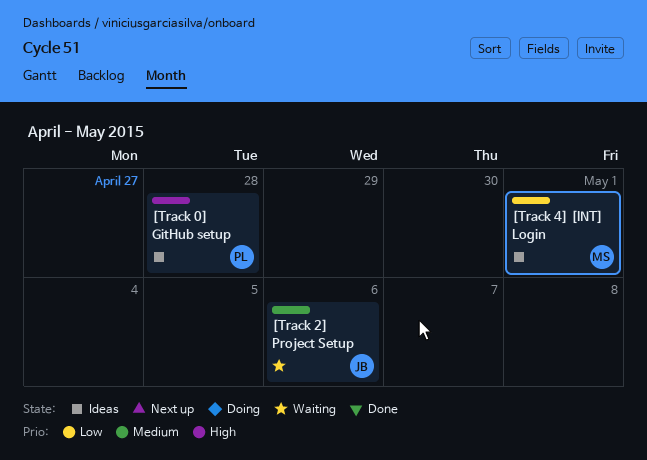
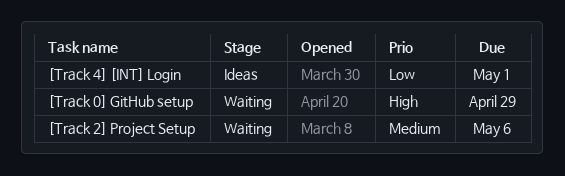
[Track 0] GitHub setup, status: Ideas -> Waiting
[Track 0] GitHub setup, due: Apr 28 -> Apr 29

